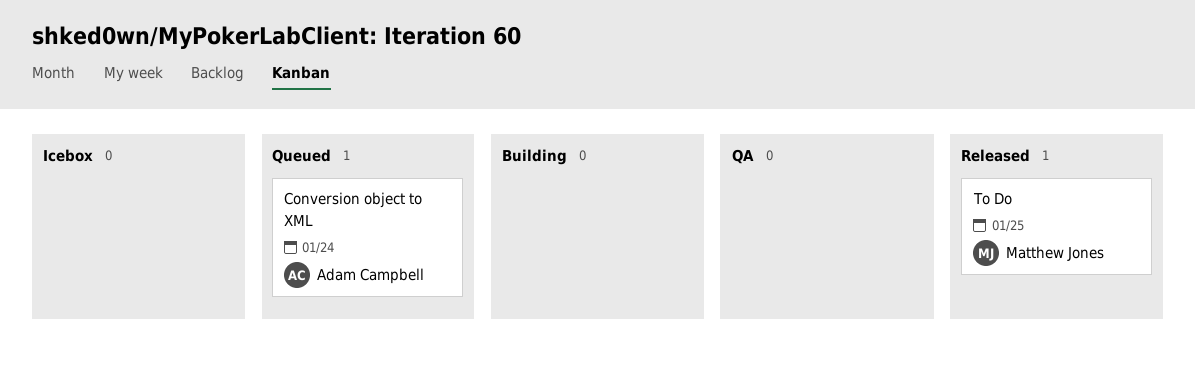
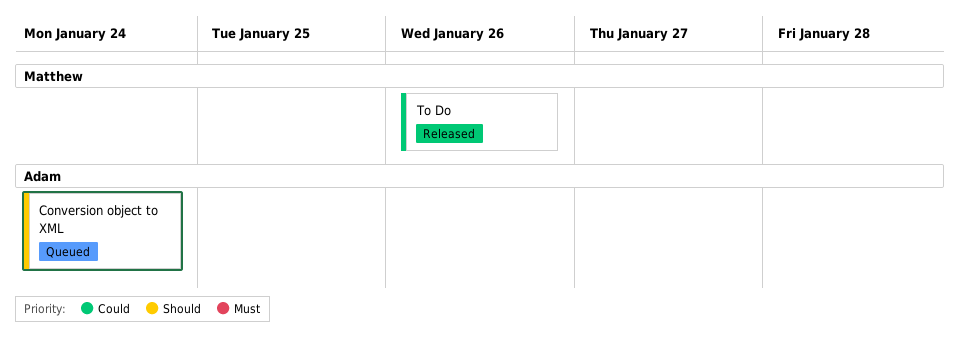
To Do, due: Jan 25 -> Jan 26

